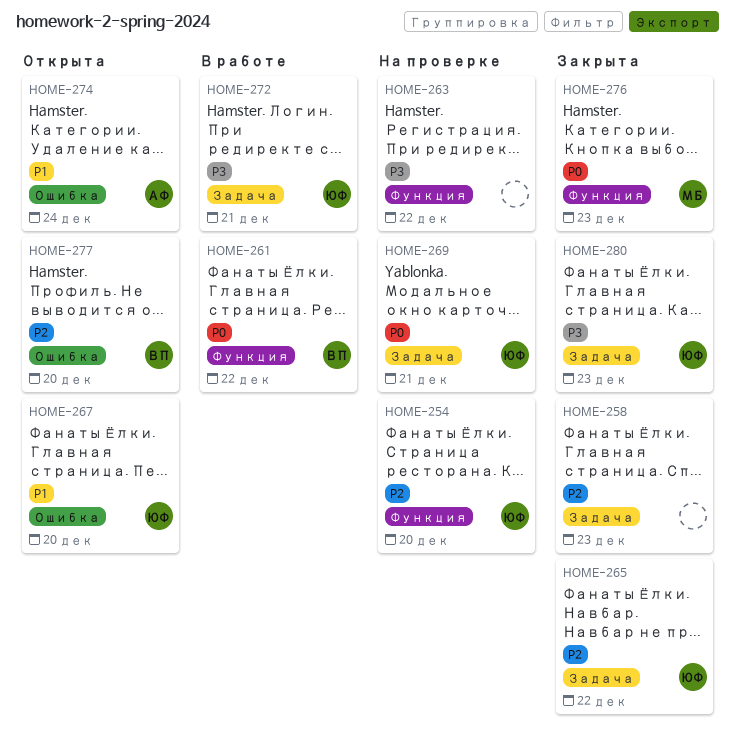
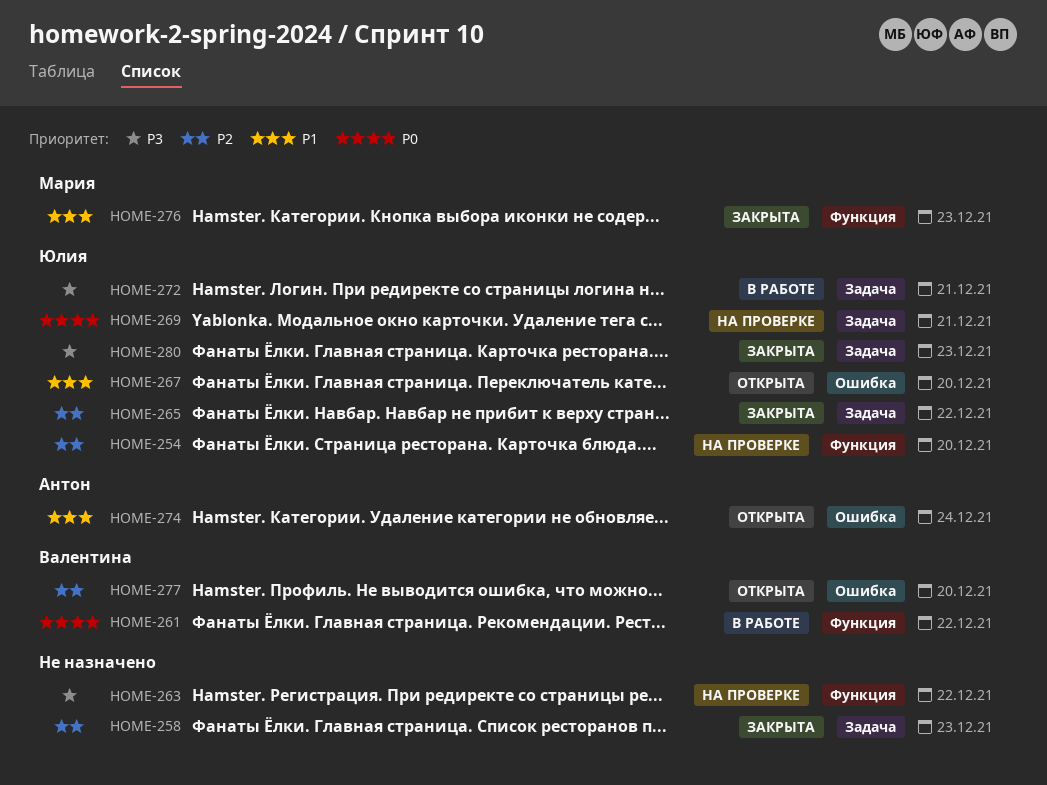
HOME-276, priority: P0 -> P1

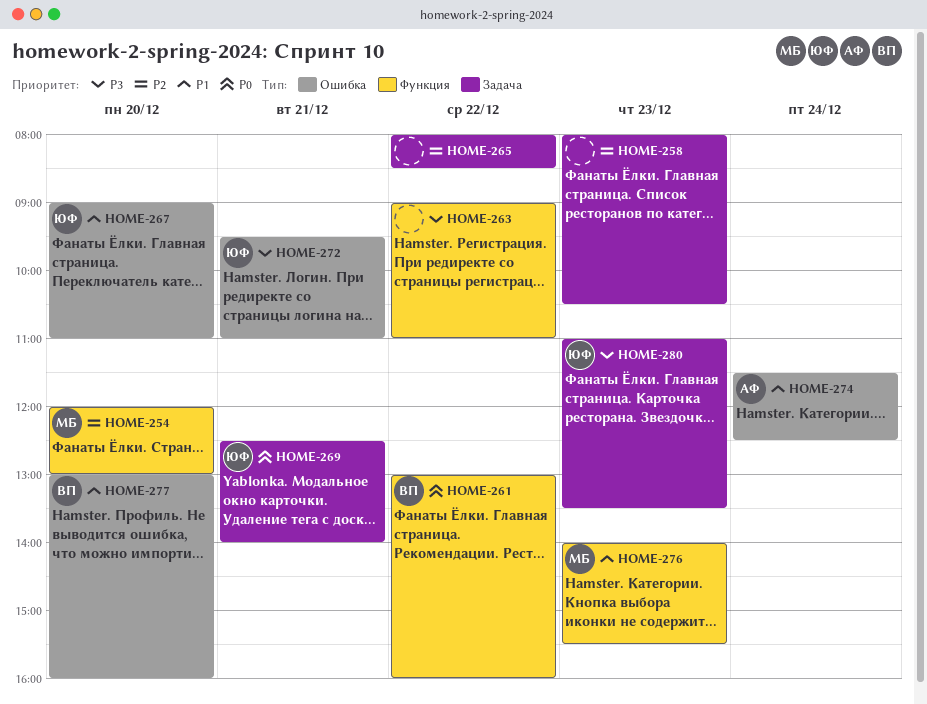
HOME-254, owner: Юлия -> Мария
HOME-265, owner: Юлия -> none
HOME-272, label: Задача -> Ошибка
HOME-277, priority: P2 -> P1

